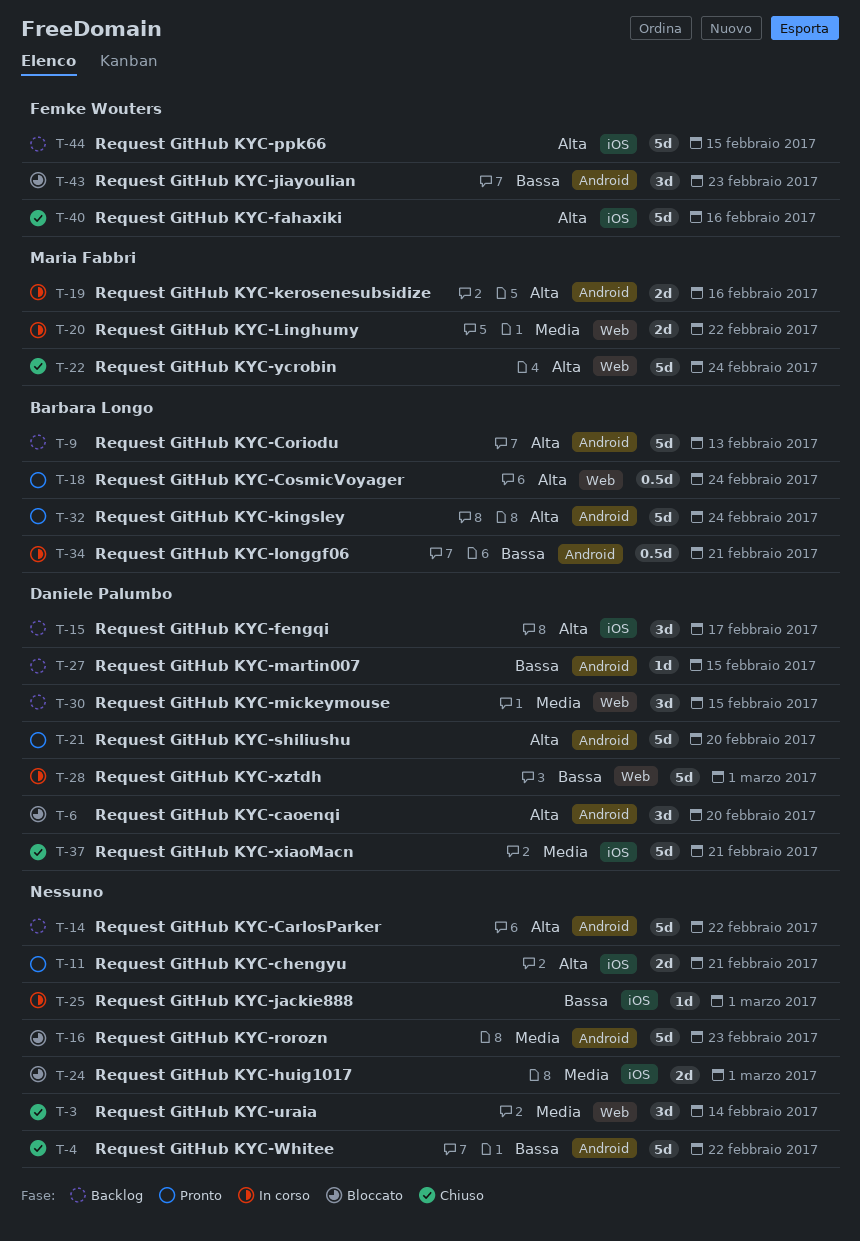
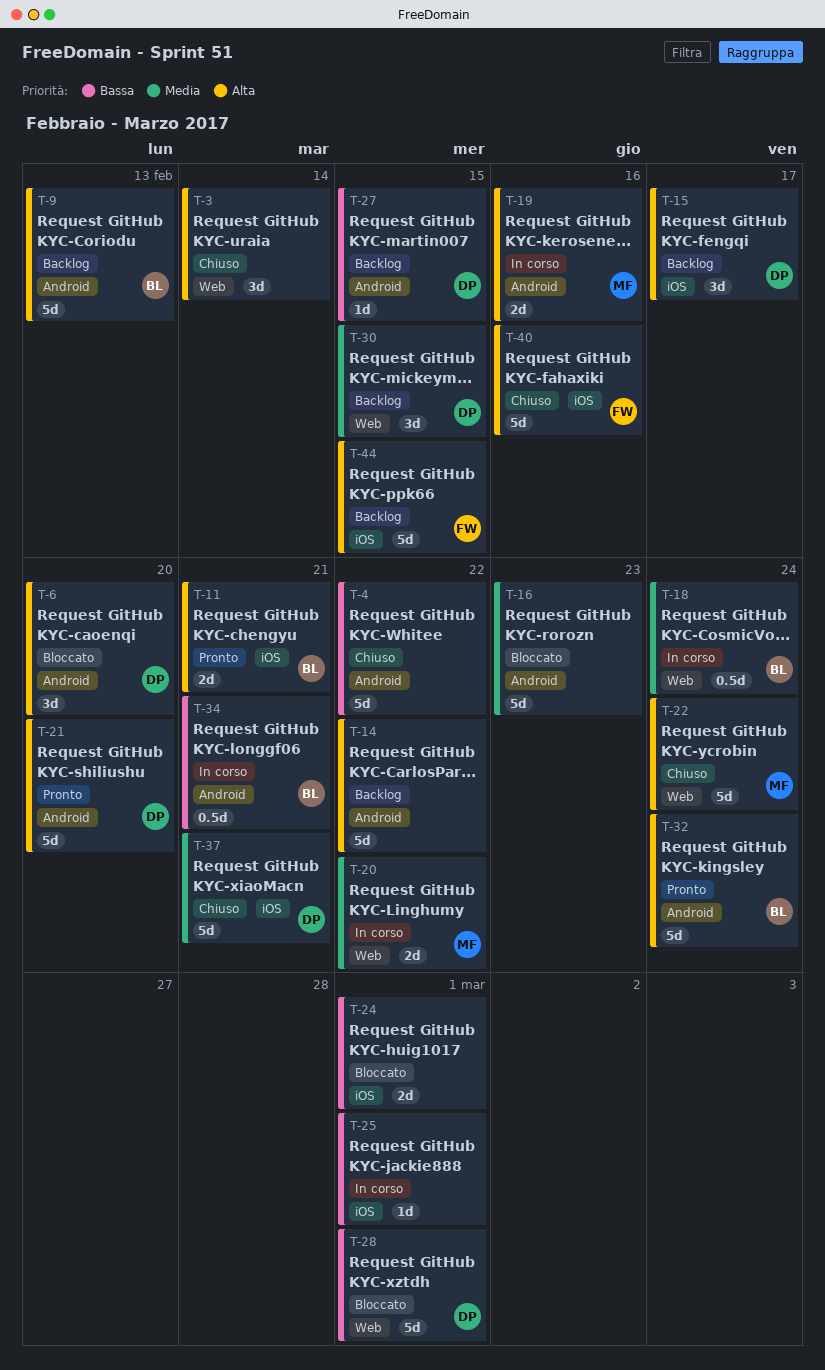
T-3, priority: Media -> Alta
T-11, owner: none -> Barbara Longo
T-18, status: Pronto -> In corso
T-18, priority: Alta -> Media
T-24, priority: Media -> Bassa
T-28, status: In corso -> Bloccato
T-43: present -> none

